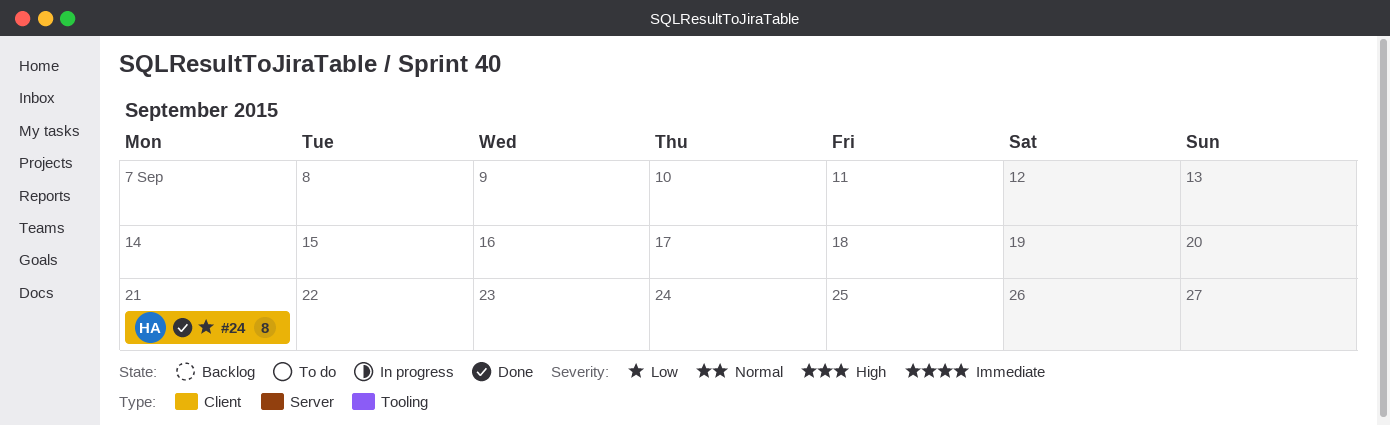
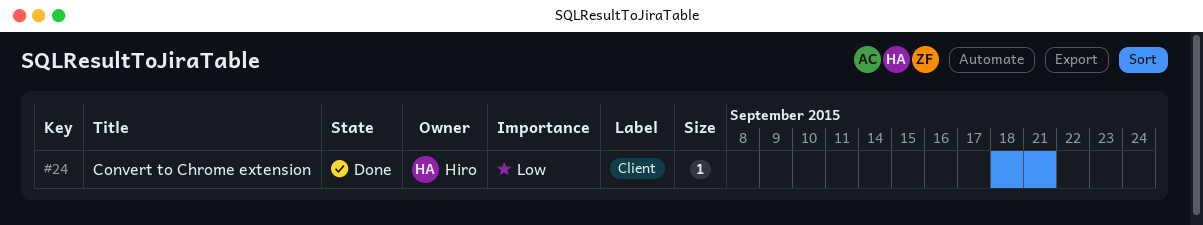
#24, estimate: 8 -> 1
#24, start: Sep 21 -> Sep 18

